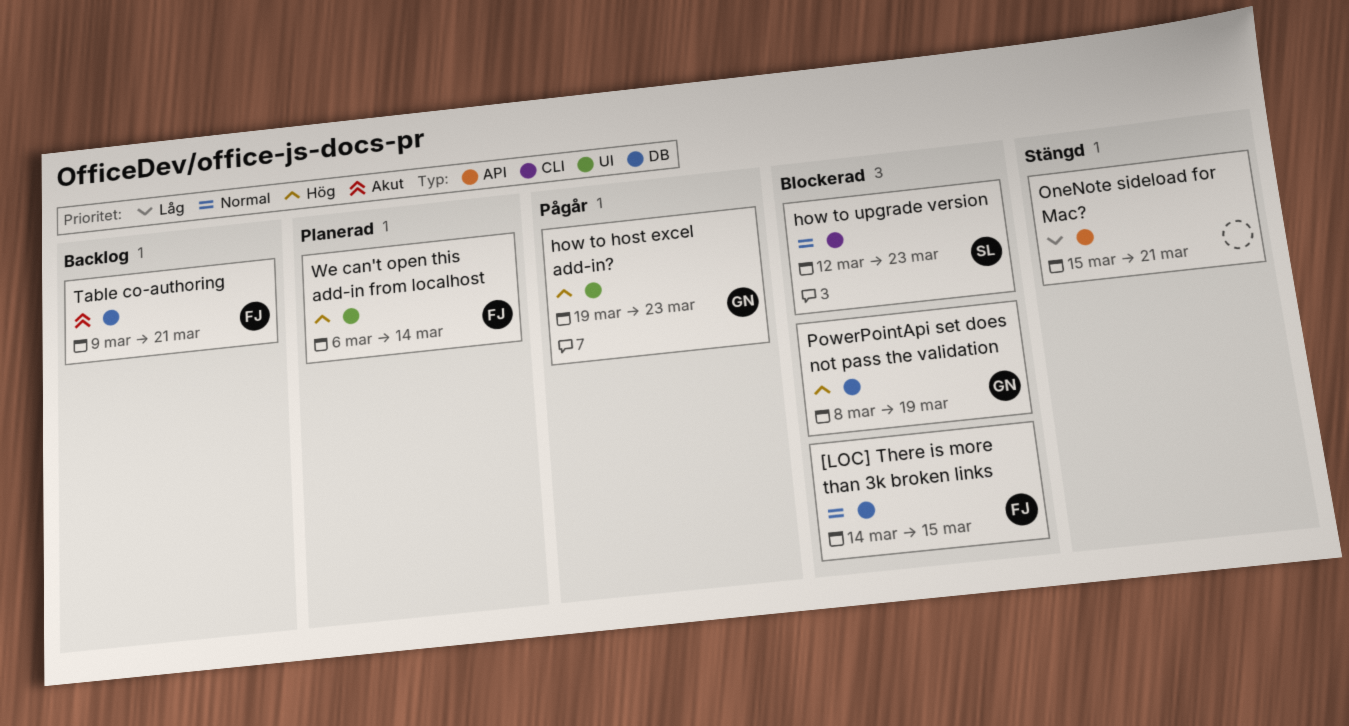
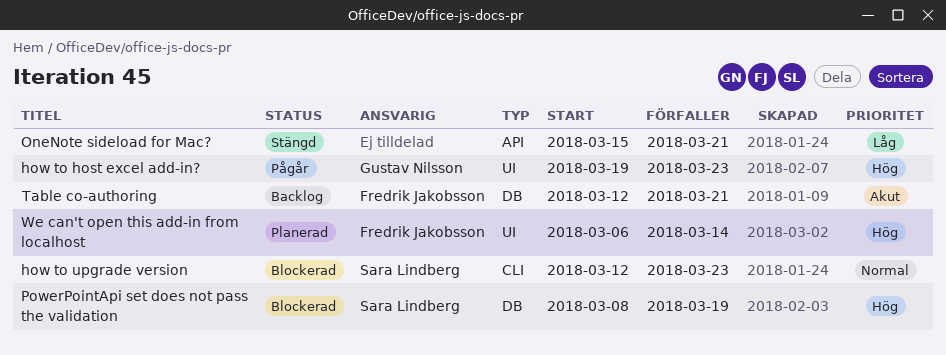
[LOC] There is more than 3k broken links: present -> none
PowerPointApi set does not pass the validation, owner: Gustav Nilsson -> Sara Lindberg
Table co-authoring, start: Mar 9 -> Mar 12

